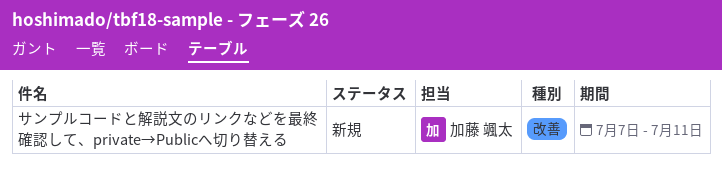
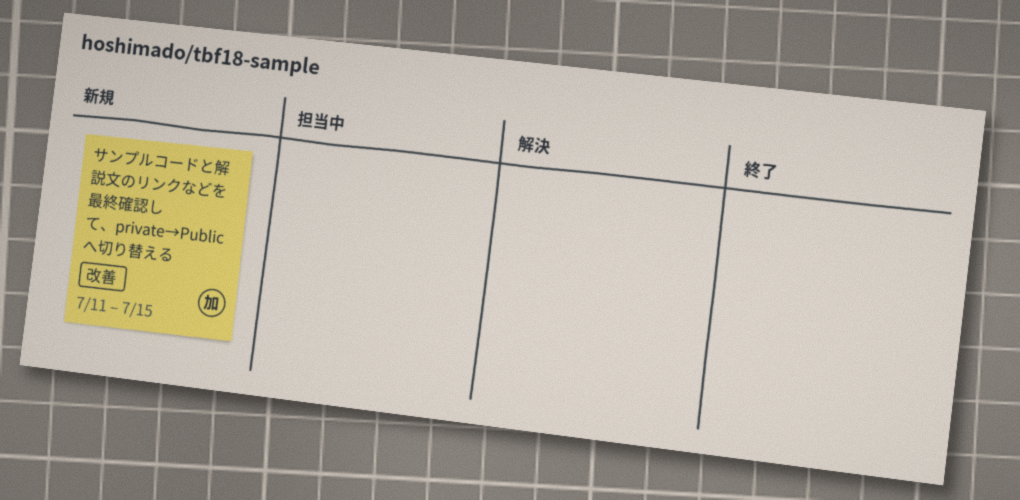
サンプルコードと解説文のリンクなどを最終確認して、private→Publicへ切り替える, start: Jul 7 -> Jul 11
サンプルコードと解説文のリンクなどを最終確認して、private→Publicへ切り替える, due: Jul 11 -> Jul 15

